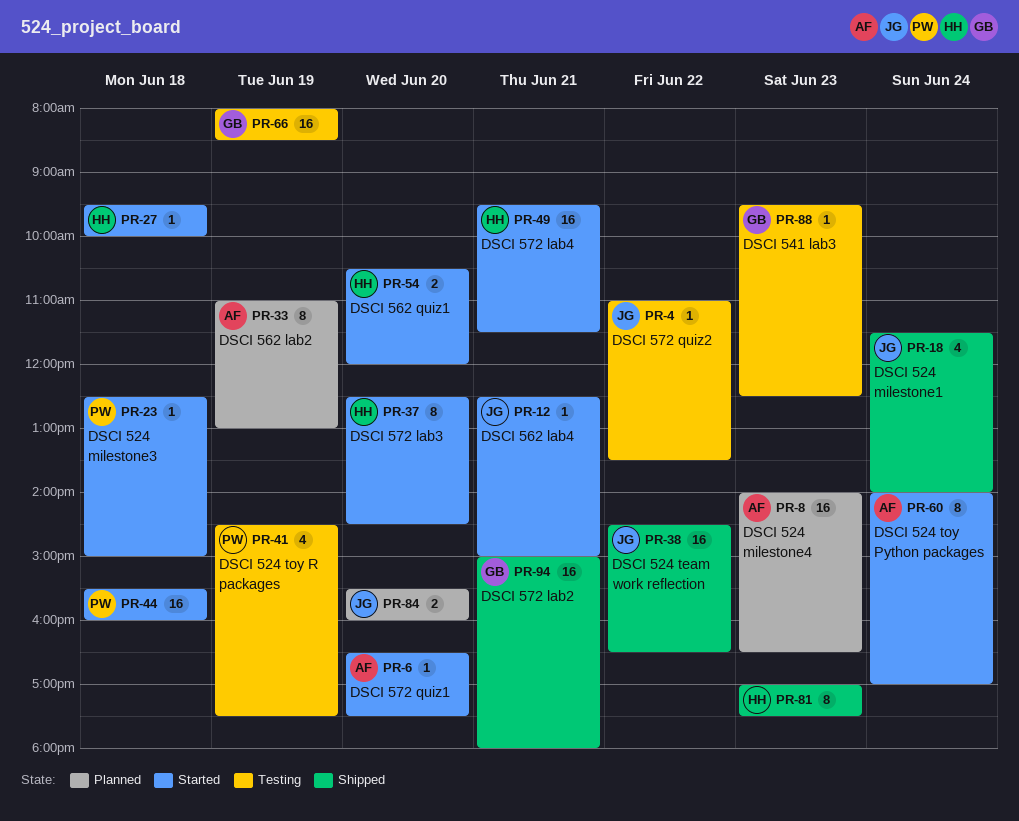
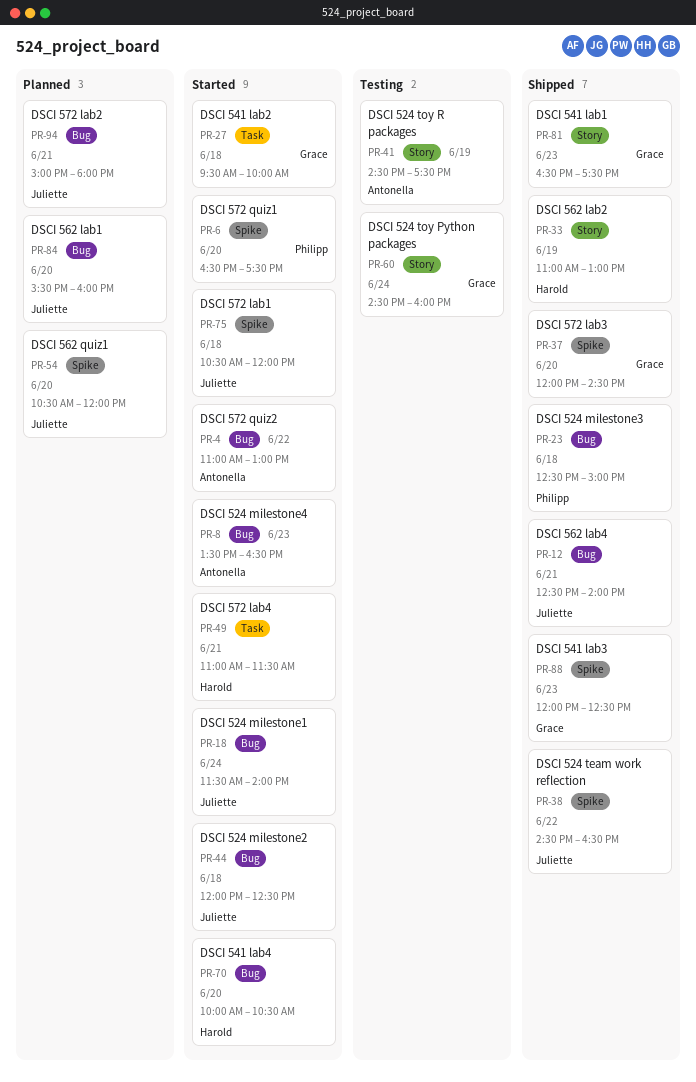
PR-4, status: Testing -> Started
PR-4, owner: Juliette -> Antonella
PR-4, ends: 13:30 -> 13:00
PR-6, owner: Antonella -> Philipp
PR-8, status: Planned -> Started
PR-8, begins: 14:00 -> 13:30
PR-12, status: Started -> Shipped
PR-12, ends: 15:00 -> 14:00
PR-18, status: Shipped -> Started
PR-23, status: Started -> Shipped
PR-27, owner: Harold -> Grace
PR-33, status: Planned -> Shipped
PR-33, owner: Antonella -> Harold
PR-37, status: Started -> Shipped
PR-37, owner: Harold -> Grace
PR-37, begins: 12:30 -> 12:00
PR-41, owner: Philipp -> Antonella
PR-44, owner: Philipp -> Juliette
PR-44, begins: 15:30 -> 12:00
PR-44, ends: 16:00 -> 12:30
PR-49, begins: 09:30 -> 11:00
PR-54, status: Started -> Planned
PR-54, owner: Harold -> Juliette
PR-60, status: Started -> Testing
PR-60, owner: Antonella -> Grace
PR-60, begins: 14:00 -> 14:30
PR-60, ends: 17:00 -> 16:00
PR-66: present -> none
PR-70: none -> present
PR-75: none -> present
PR-81, owner: Harold -> Grace
PR-81, begins: 17:00 -> 16:30
PR-88, status: Testing -> Shipped
PR-88, begins: 09:30 -> 12:00
PR-94, status: Shipped -> Planned
PR-94, owner: Grace -> Juliette

